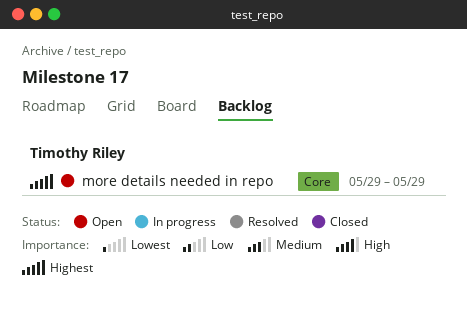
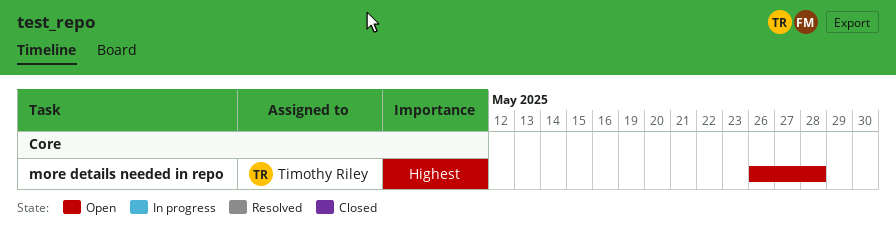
more details needed in repo, start: May 29 -> May 26
more details needed in repo, due: May 29 -> May 28

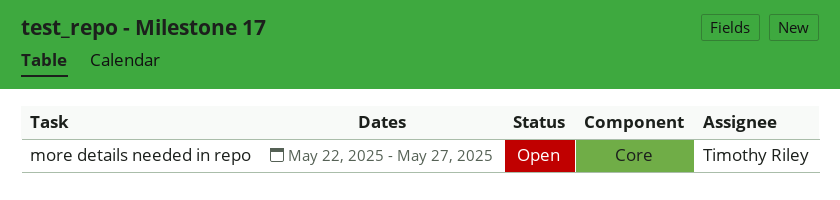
more details needed in repo, start: May 26 -> May 22
more details needed in repo, due: May 28 -> May 27

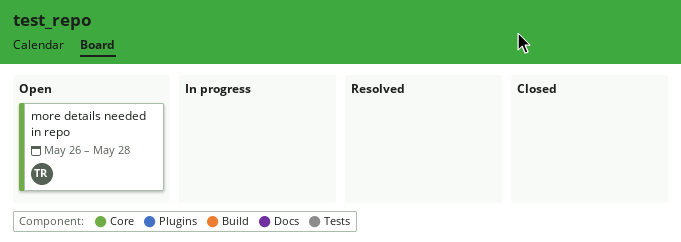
more details needed in repo, start: May 22 -> May 26
more details needed in repo, due: May 27 -> May 28

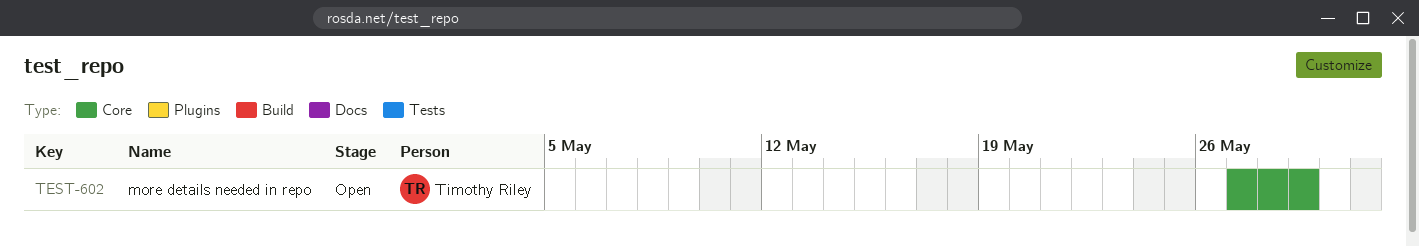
more details needed in repo, start: May 26 -> May 27
more details needed in repo, due: May 28 -> May 29

